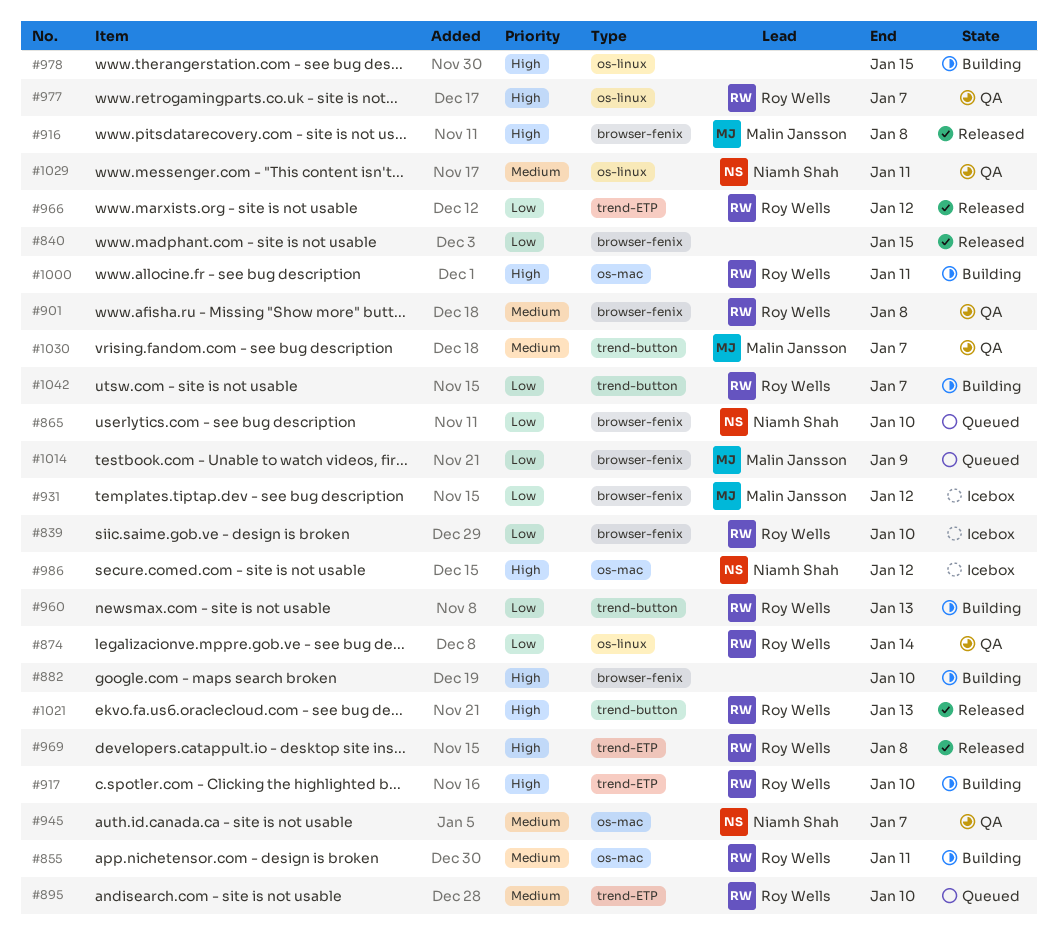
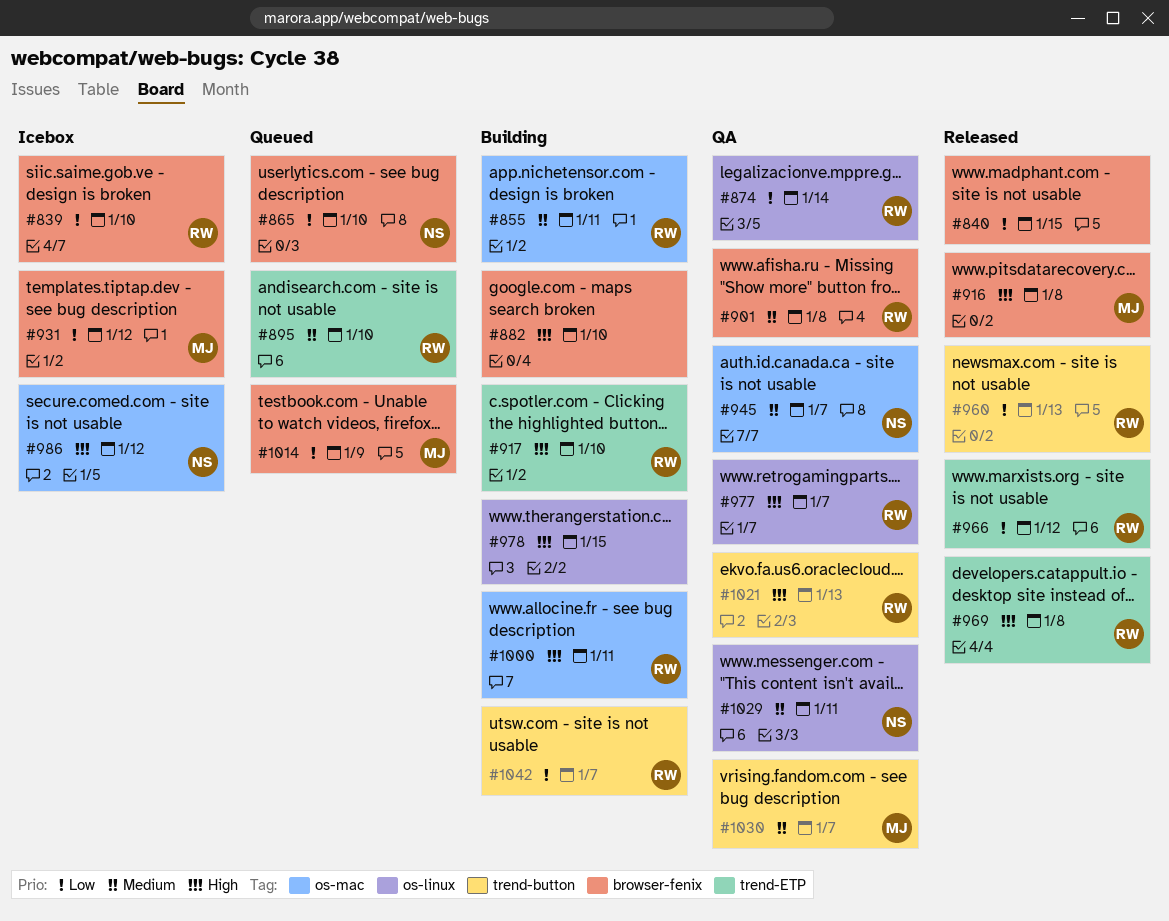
#960, status: Building -> Released
#1021, status: Released -> QA

